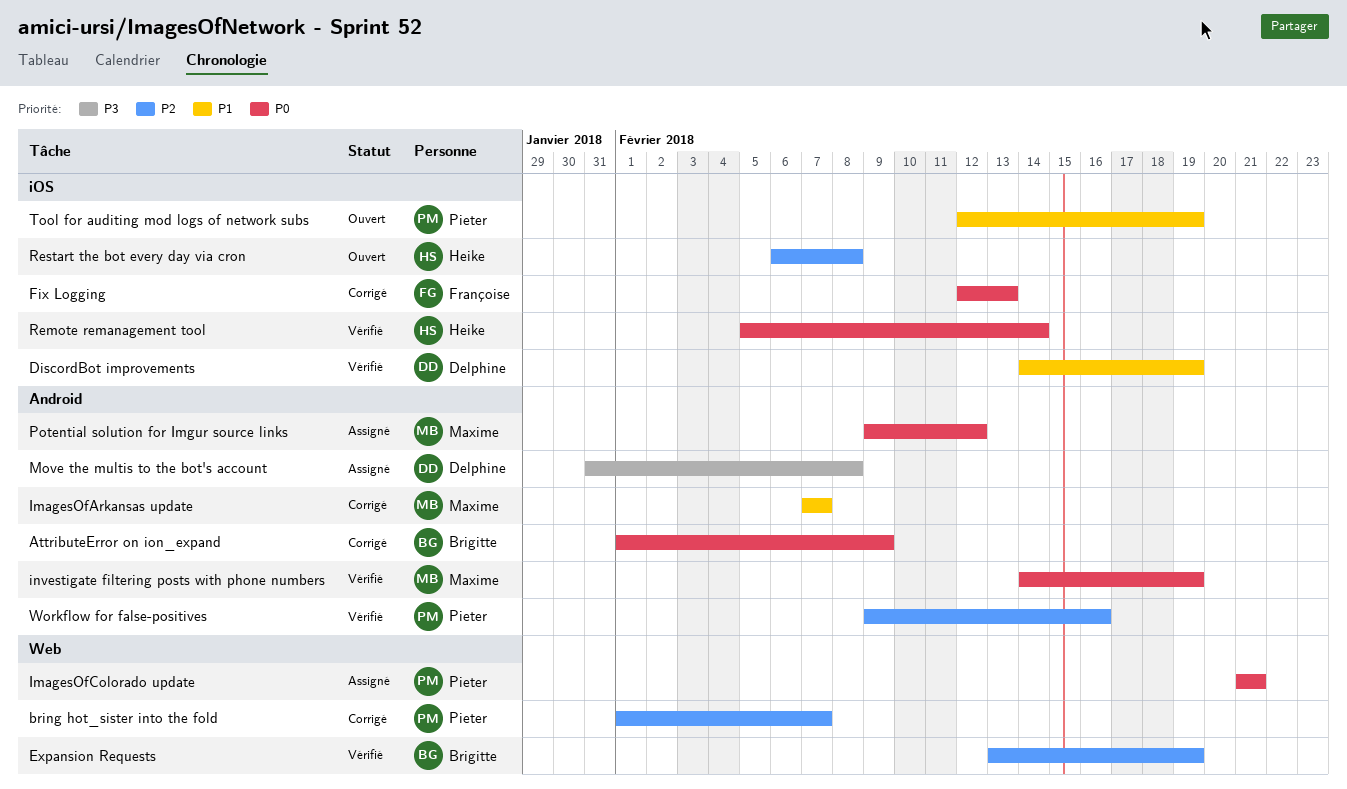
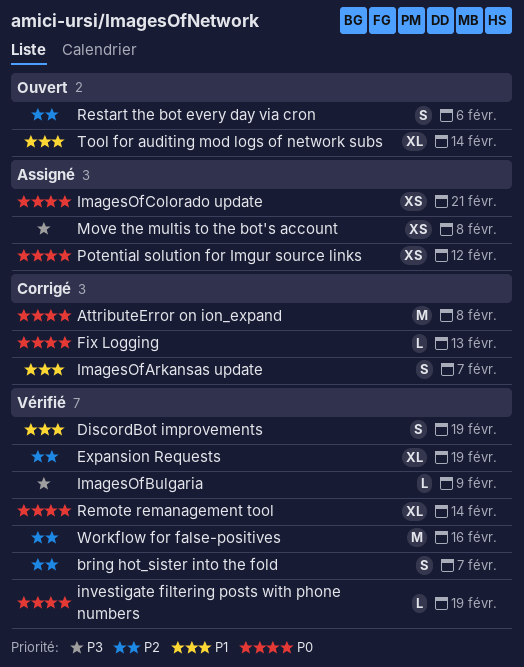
AttributeError on ion_expand, due: Feb 9 -> Feb 8
bring hot_sister into the fold, status: Corrigé -> Vérifié
ImagesOfBulgaria: none -> present
Restart the bot every day via cron, due: Feb 8 -> Feb 6
Tool for auditing mod logs of network subs, due: Feb 19 -> Feb 14

